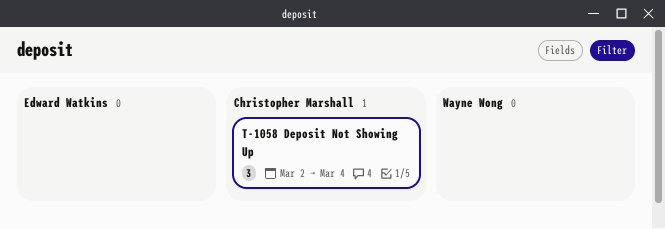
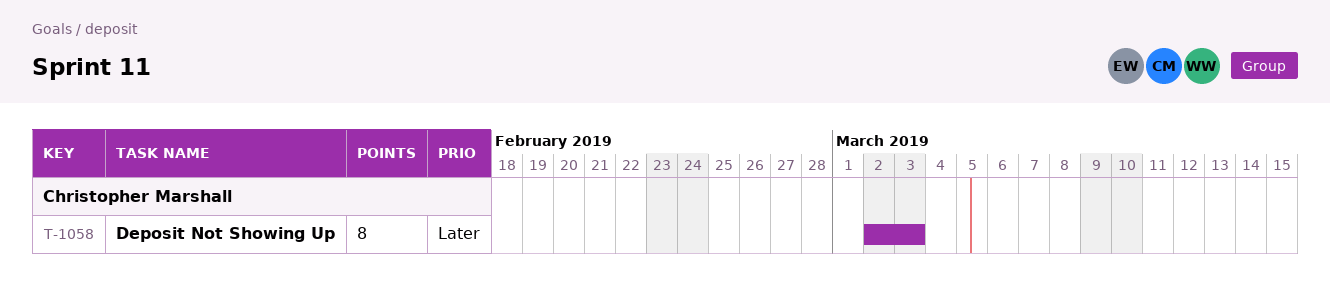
T-1058, estimate: 3 -> 8
T-1058, due: Mar 4 -> Mar 3

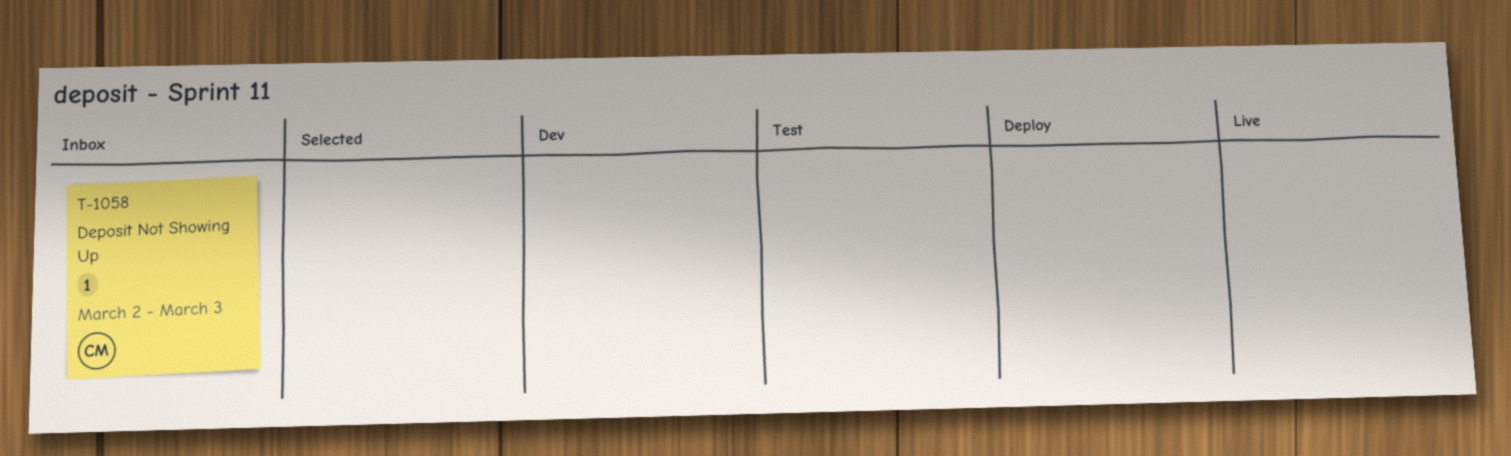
T-1058, estimate: 8 -> 1

